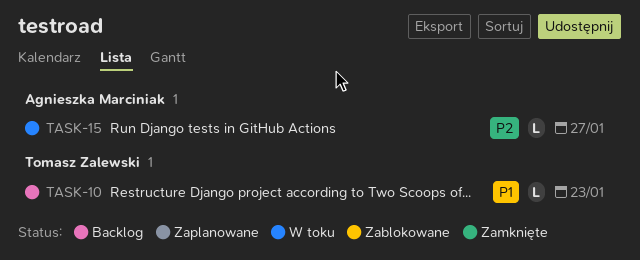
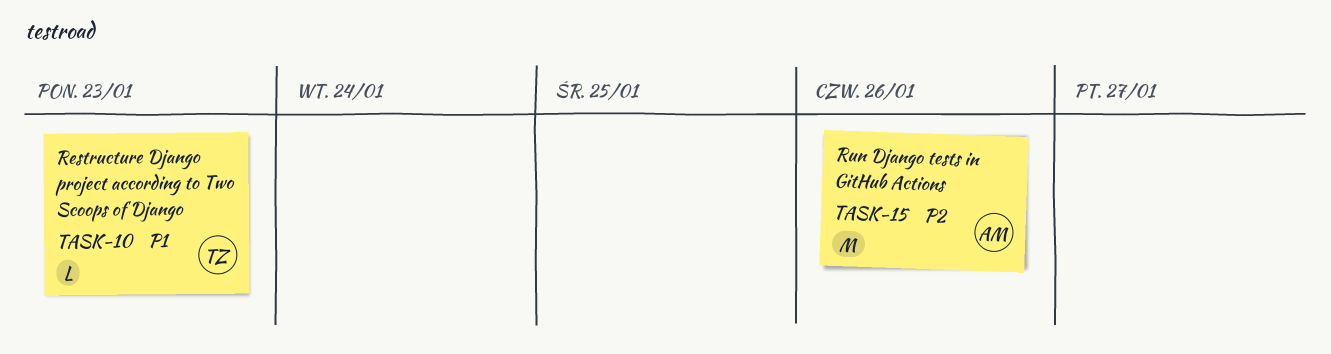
TASK-15, estimate: L -> M
TASK-15, due: Jan 27 -> Jan 26

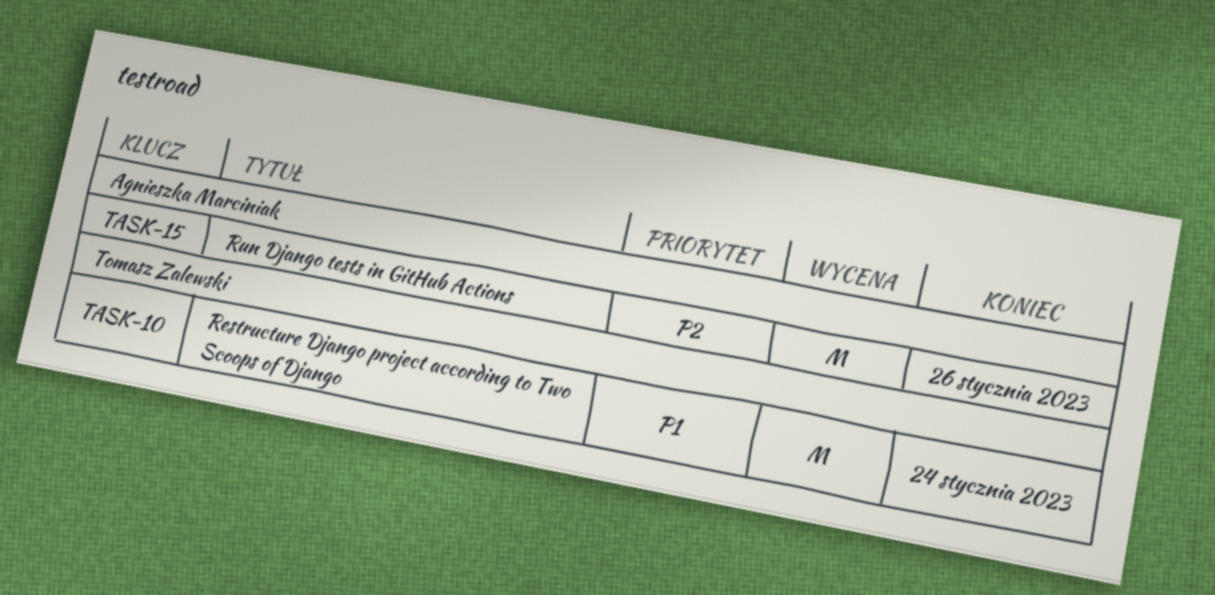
TASK-10, estimate: L -> M
TASK-10, due: Jan 23 -> Jan 24

